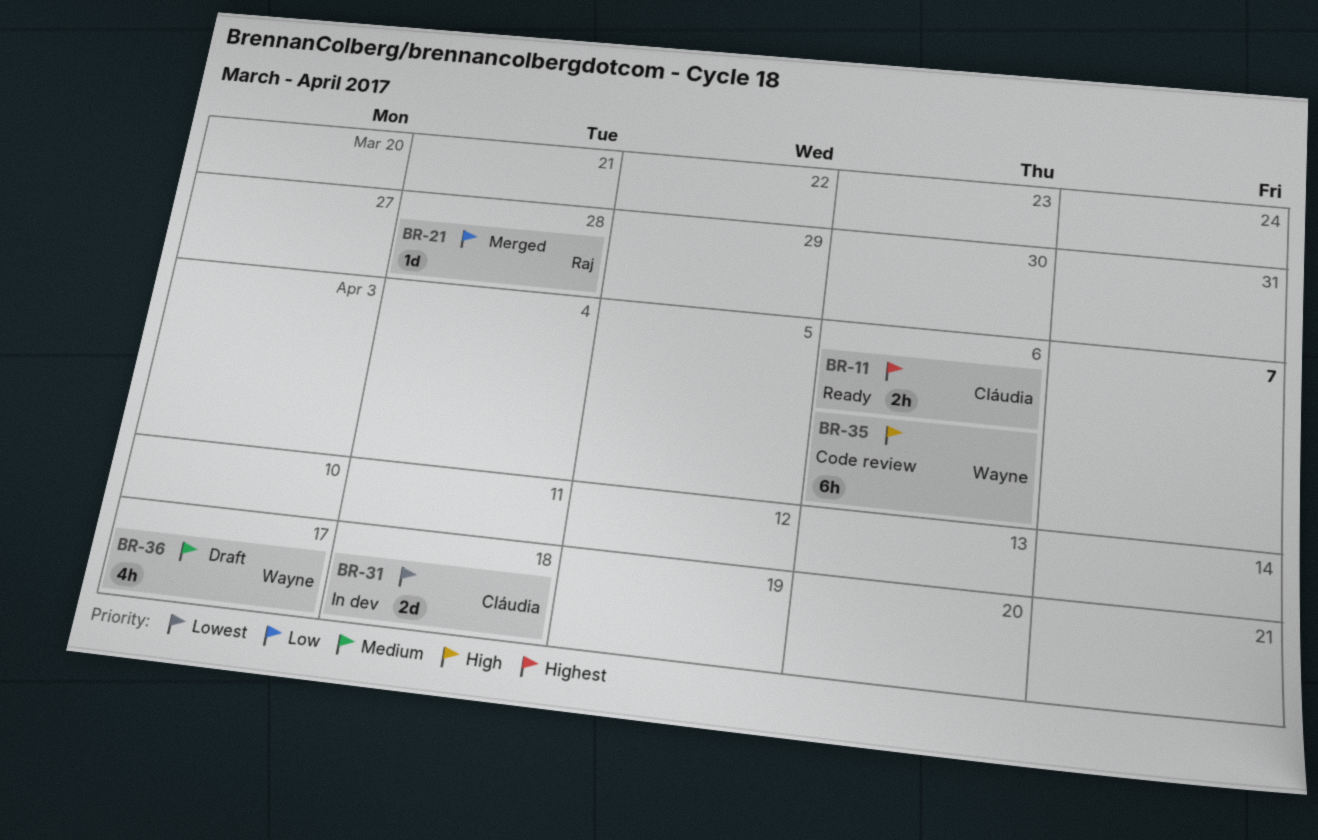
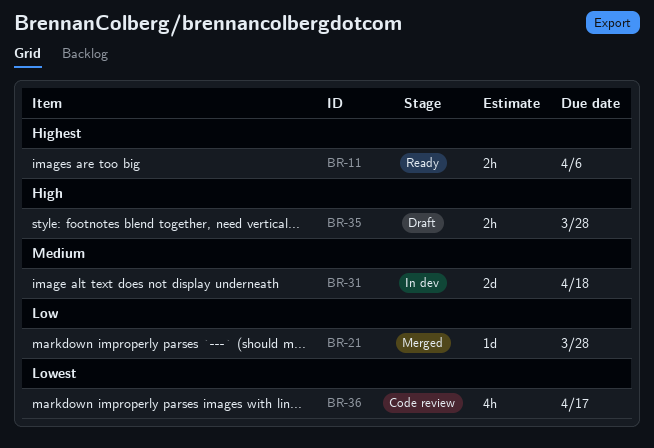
BR-31, priority: Lowest -> Medium
BR-35, status: Code review -> Draft
BR-35, estimate: 6h -> 2h
BR-35, due: Apr 6 -> Mar 28
BR-36, status: Draft -> Code review
BR-36, priority: Medium -> Lowest

